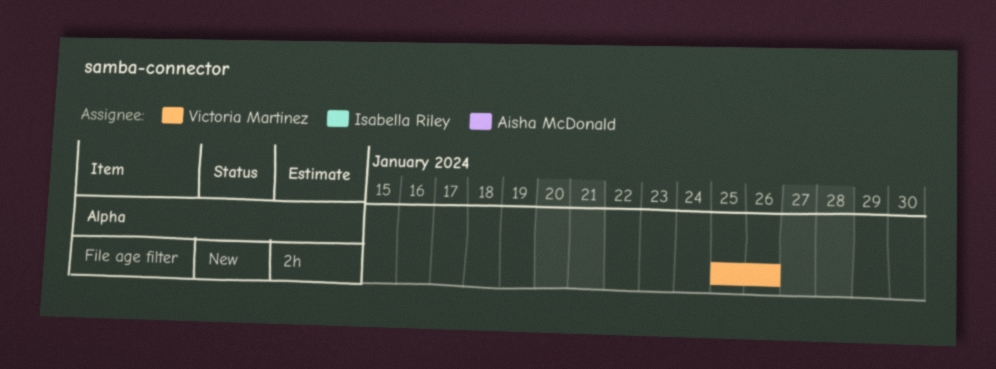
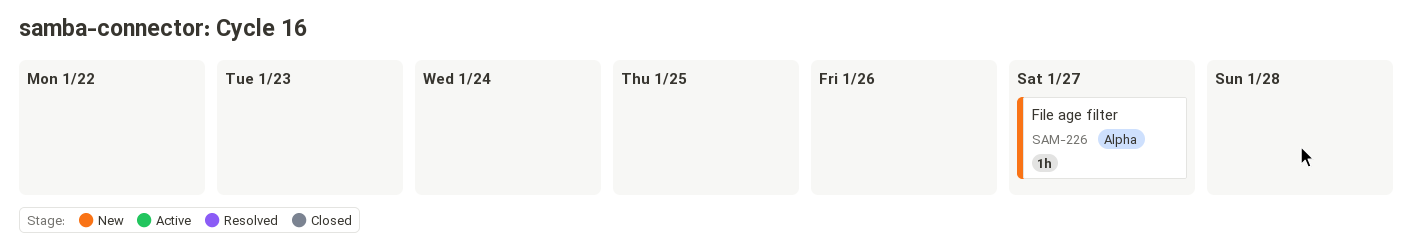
File age filter, estimate: 2h -> 1h
File age filter, due: Jan 26 -> Jan 27

